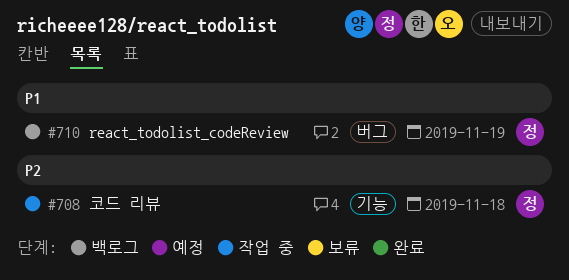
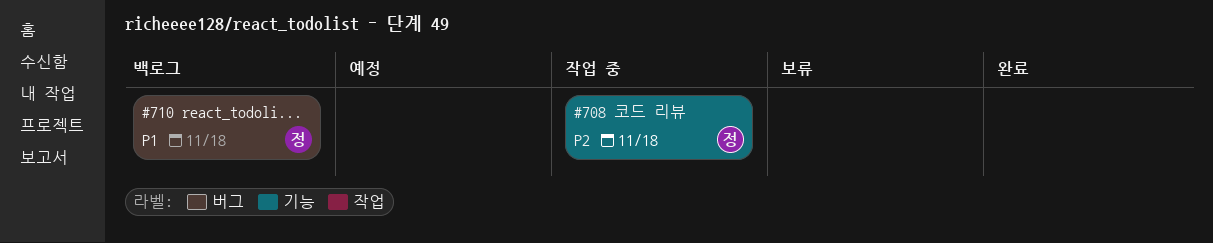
#710, due: Nov 19 -> Nov 18

